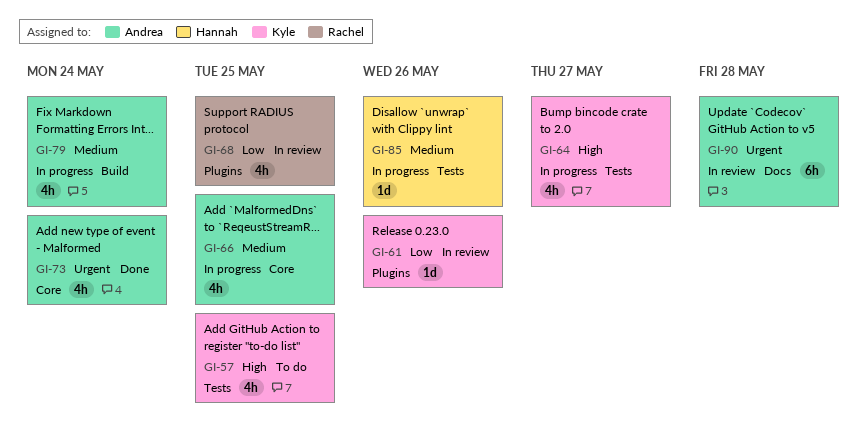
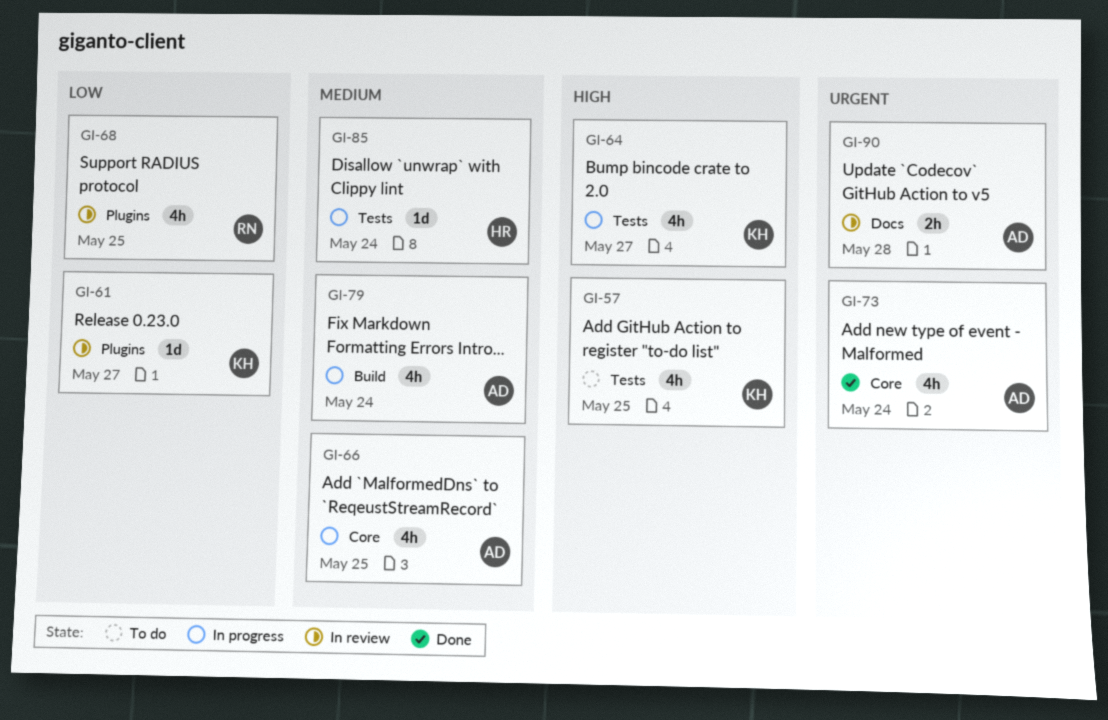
GI-61, due: May 26 -> May 27
GI-85, due: May 26 -> May 24
GI-90, estimate: 6h -> 2h

